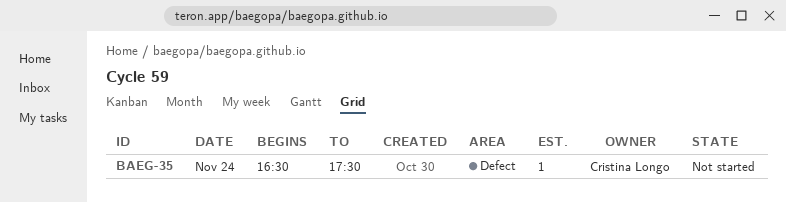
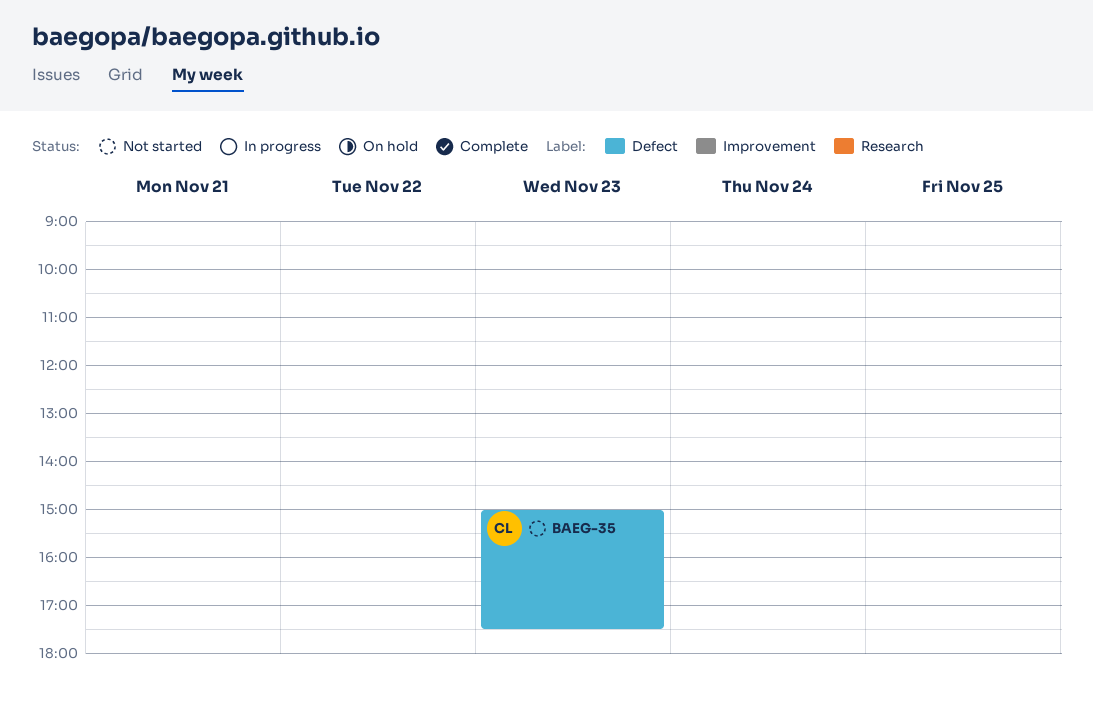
BAEG-35, day: Nov 24 -> Nov 23
BAEG-35, begins: 16:30 -> 15:00

